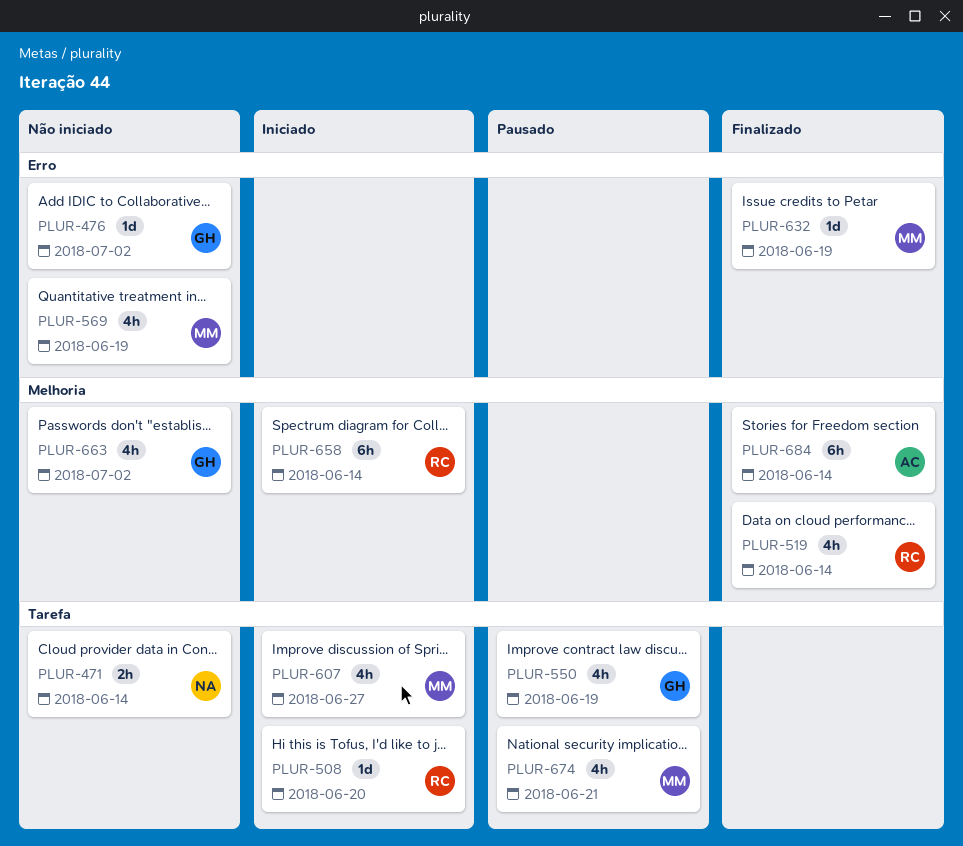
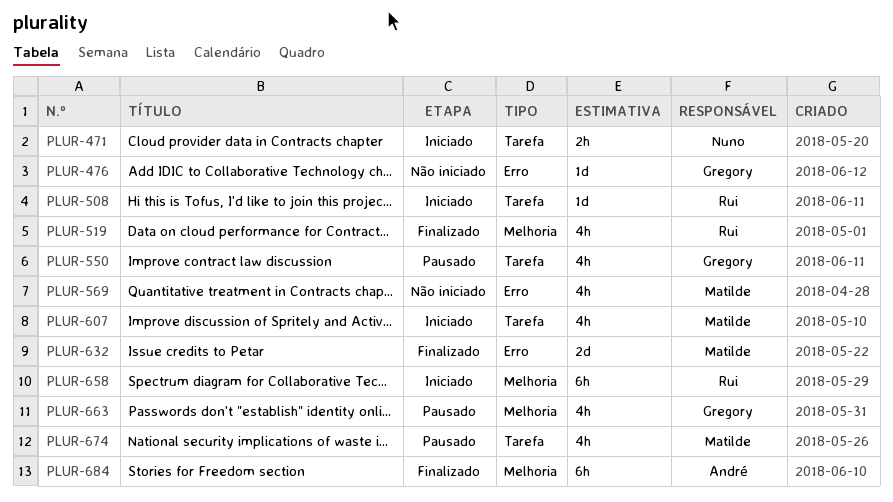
PLUR-471, status: Não iniciado -> Iniciado
PLUR-632, estimate: 1d -> 2d
PLUR-663, status: Não iniciado -> Pausado

